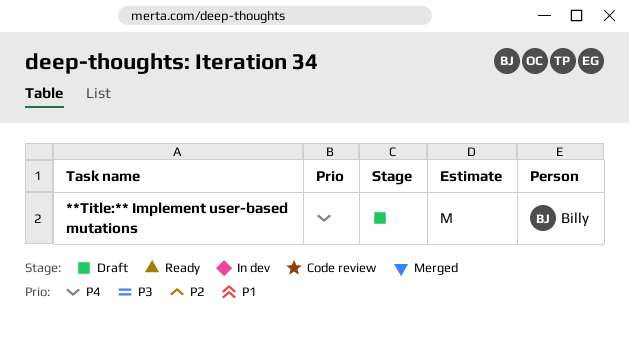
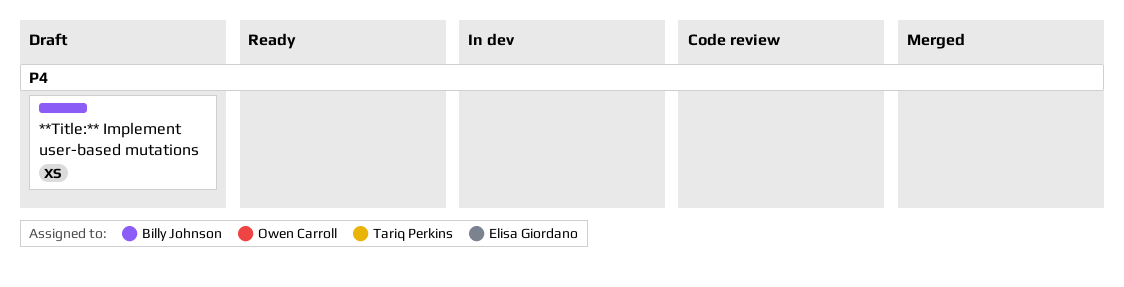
**Title:** Implement user-based mutations, estimate: M -> XS

